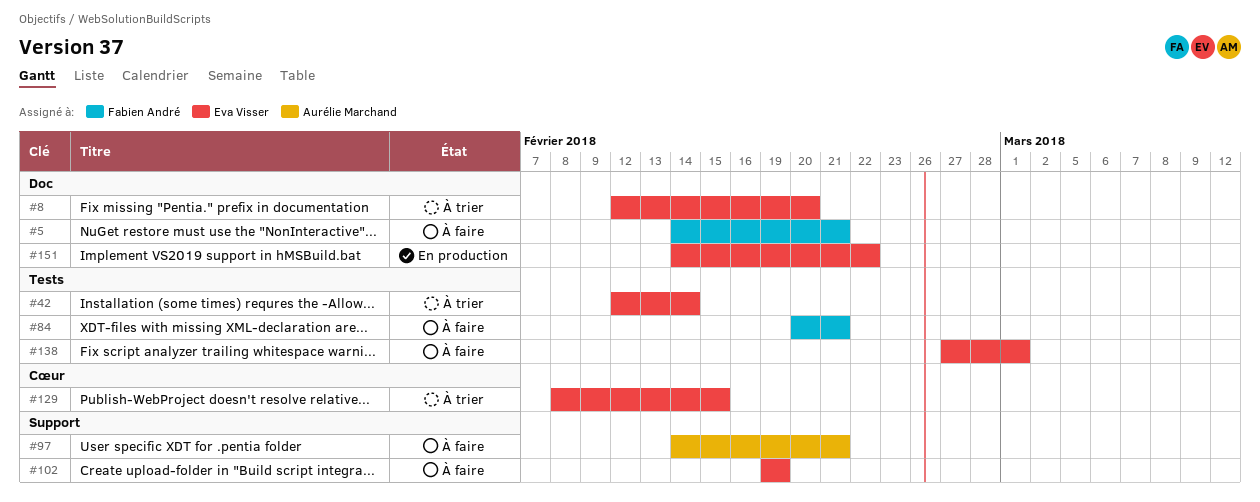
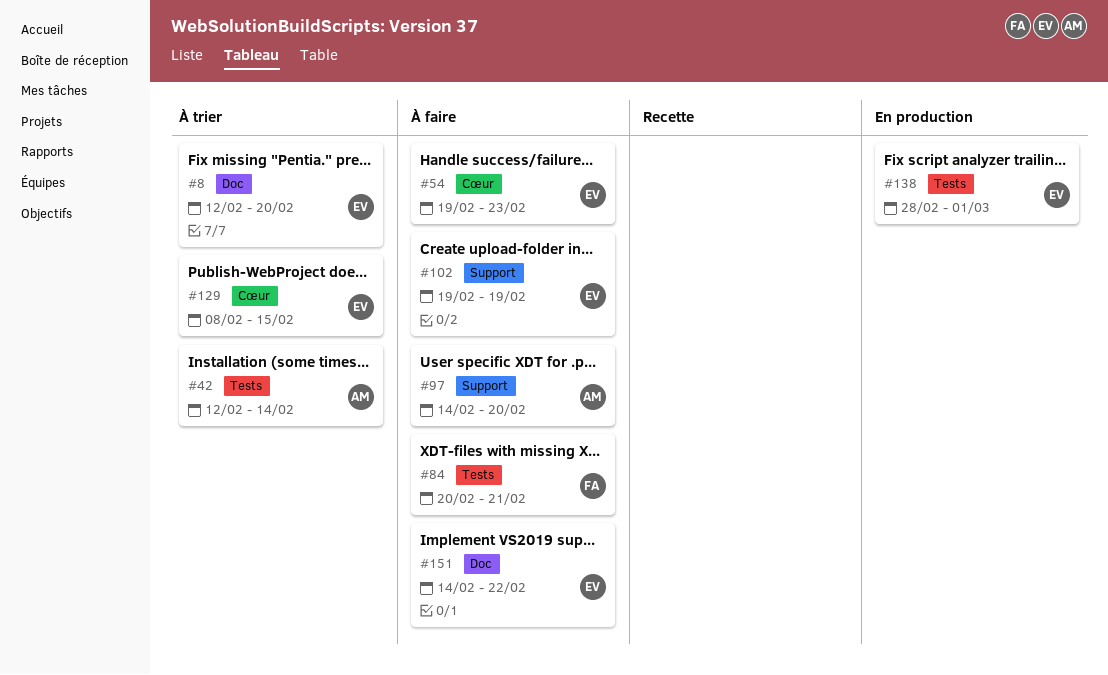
#5: present -> none
#42, owner: Eva Visser -> Aurélie Marchand
#54: none -> present
#97, due: Feb 21 -> Feb 20
#138, status: À faire -> En production
#138, start: Feb 27 -> Feb 28
#151, status: En production -> À faire

